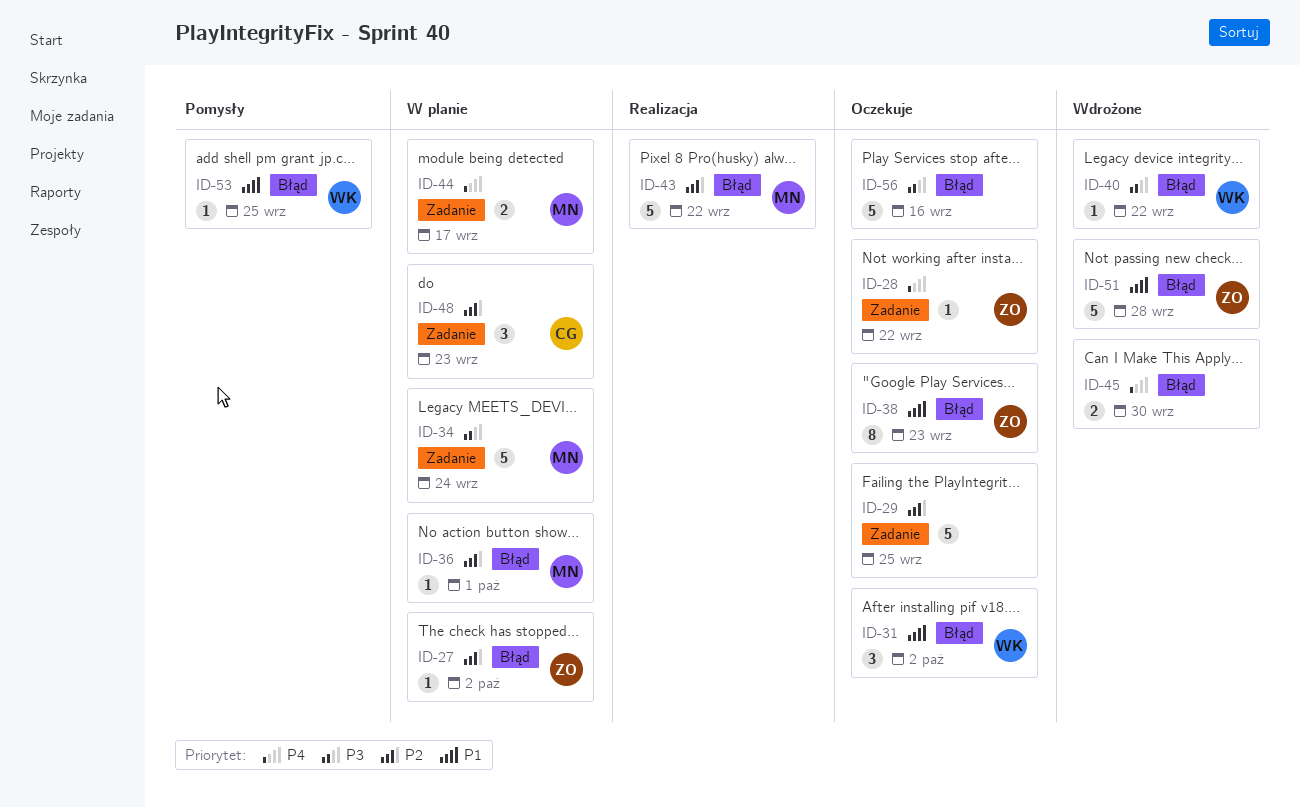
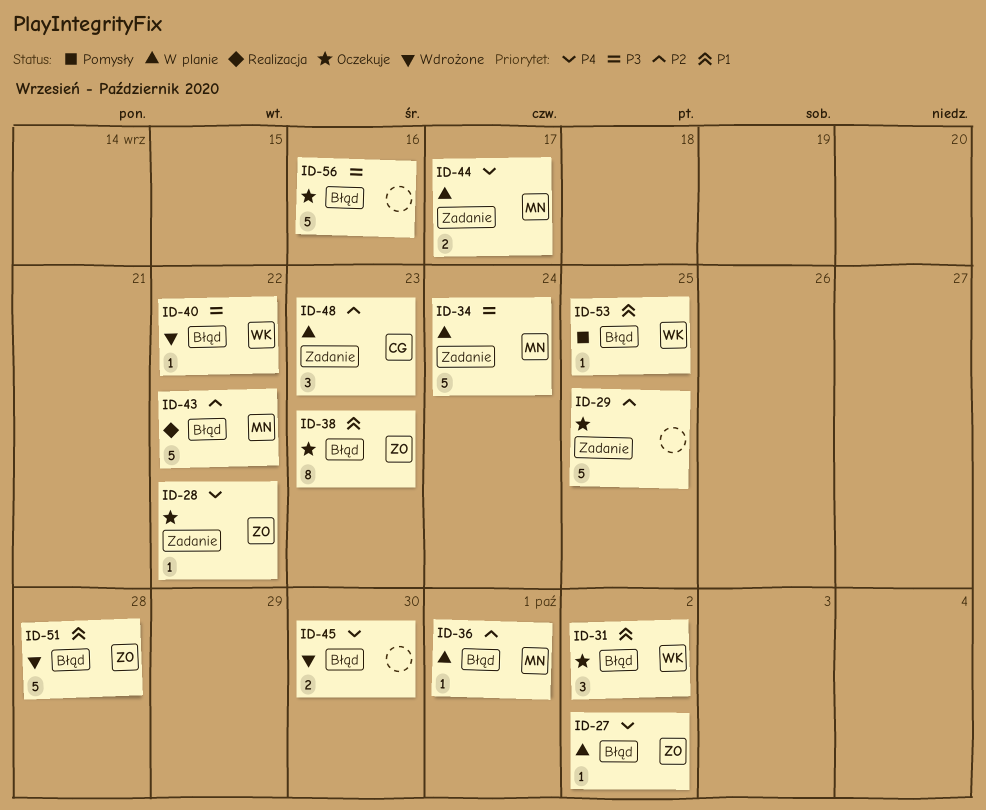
ID-27, priority: P2 -> P4

